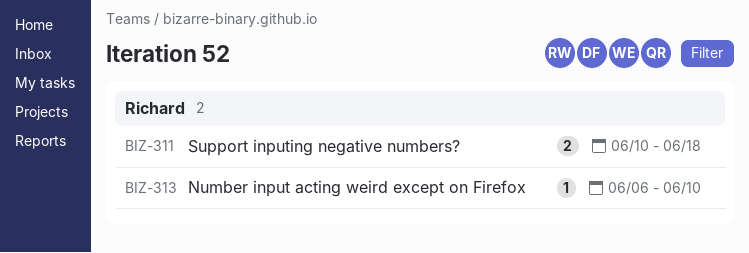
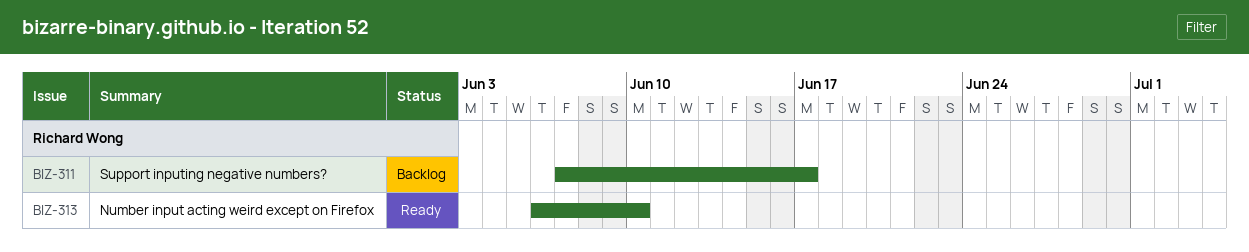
BIZ-311, start: Jun 10 -> Jun 7
BIZ-311, due: Jun 18 -> Jun 17

